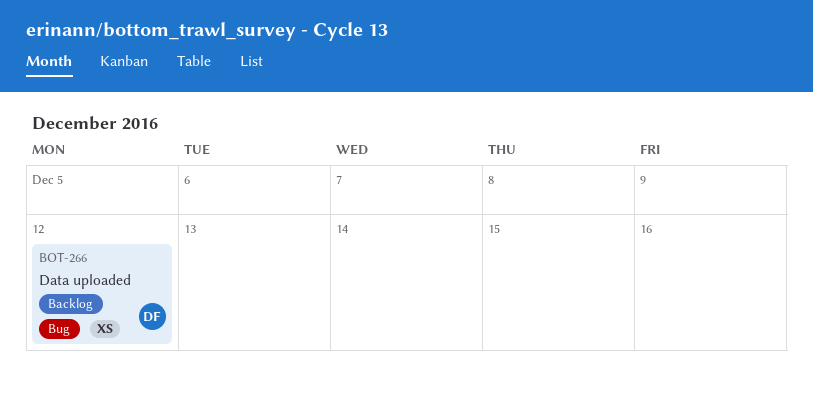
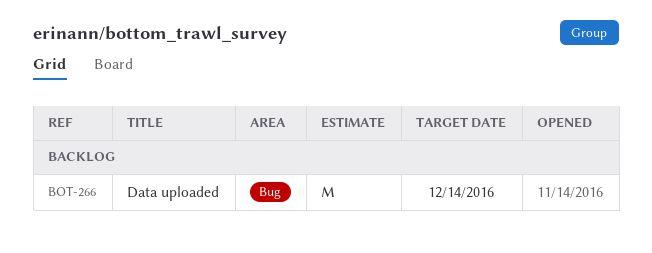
BOT-266, estimate: XS -> M
BOT-266, due: Dec 12 -> Dec 14

